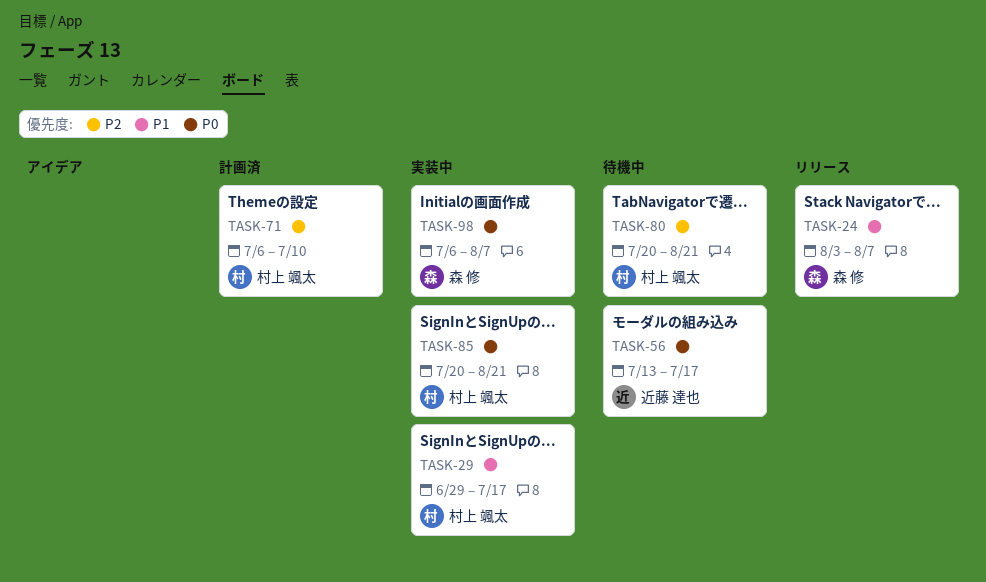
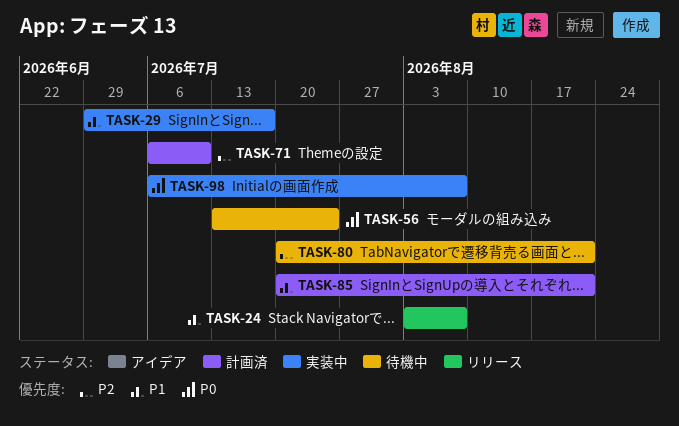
TASK-56, due: Jul 17 -> Jul 24
TASK-85, status: 実装中 -> 計画済
TASK-85, priority: P0 -> P1

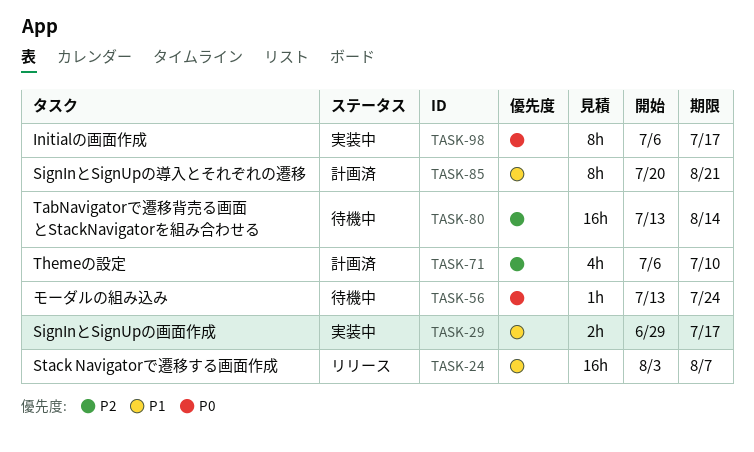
TASK-80, start: Jul 20 -> Jul 13
TASK-80, due: Aug 21 -> Aug 14
TASK-98, due: Aug 7 -> Jul 17

